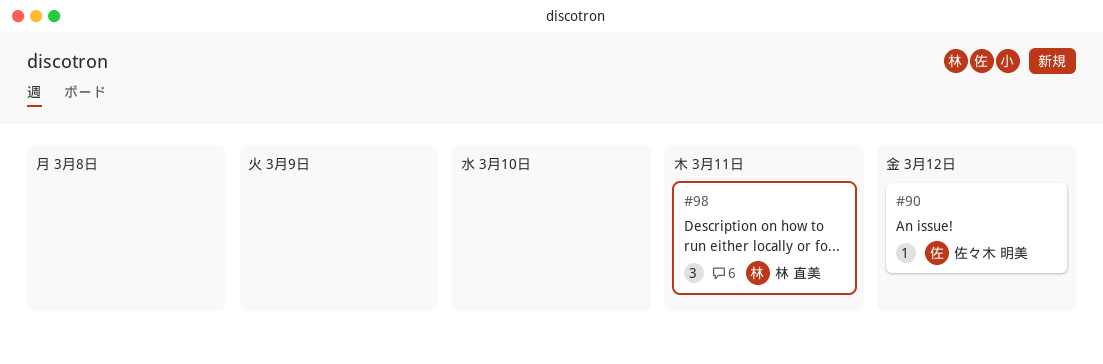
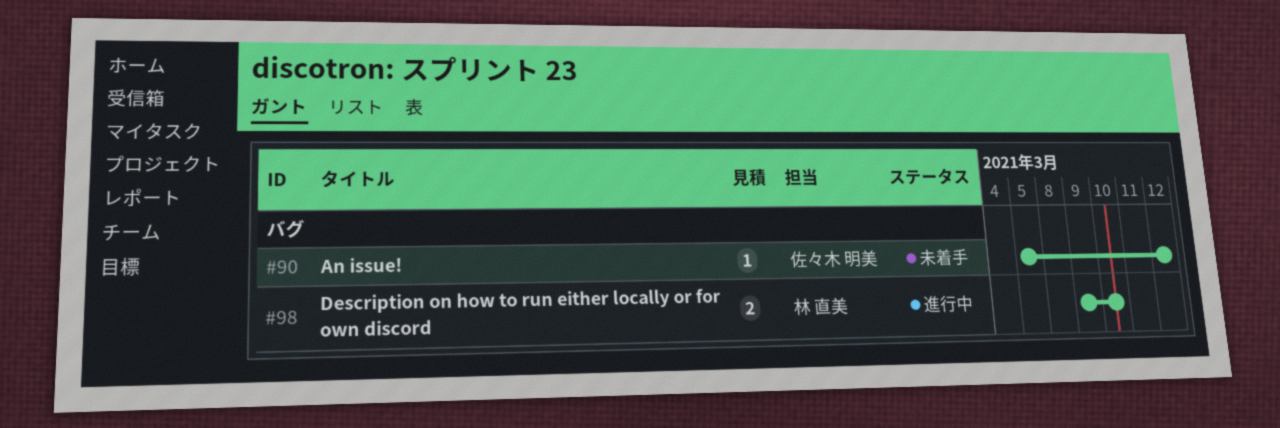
#98, estimate: 3 -> 2
#98, due: Mar 11 -> Mar 10

